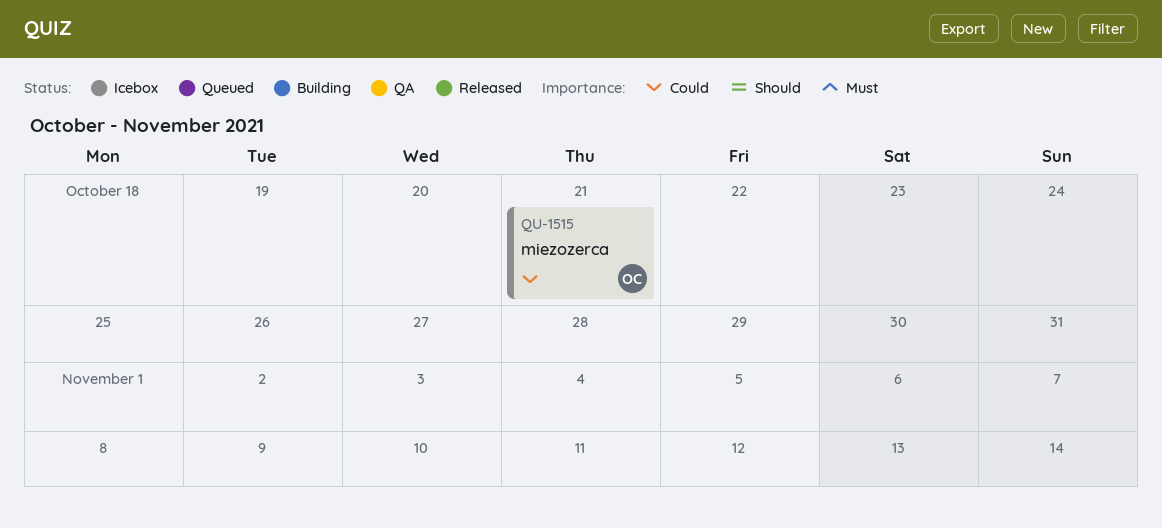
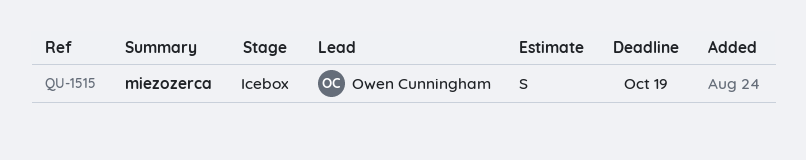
QU-1515, due: Oct 21 -> Oct 19

